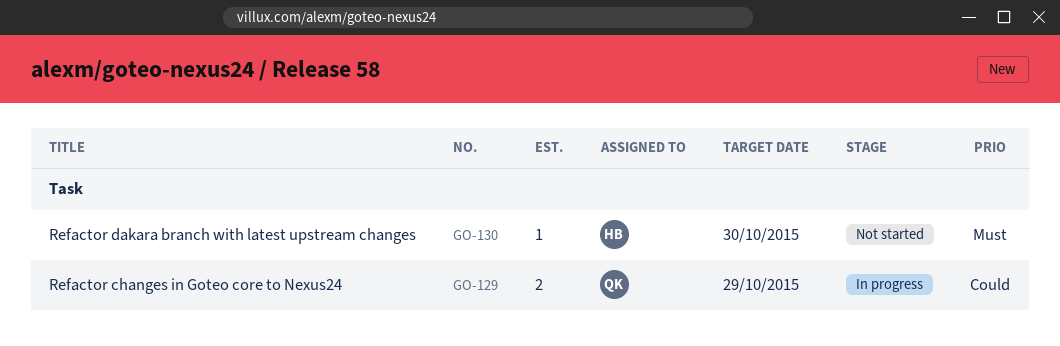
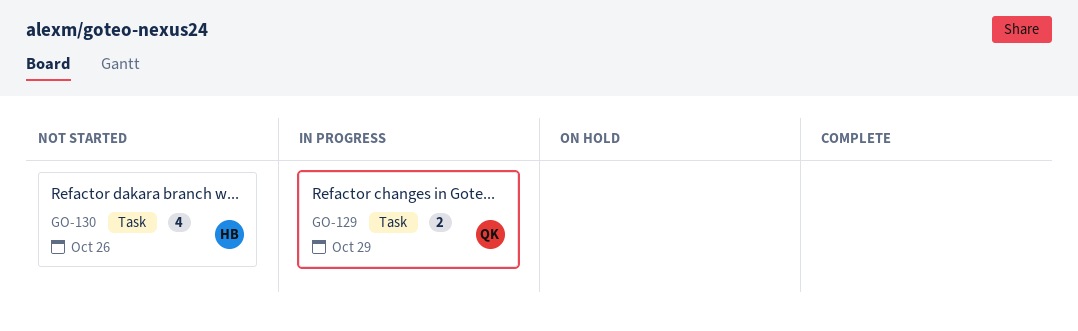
GO-130, estimate: 1 -> 4
GO-130, due: Oct 30 -> Oct 26

